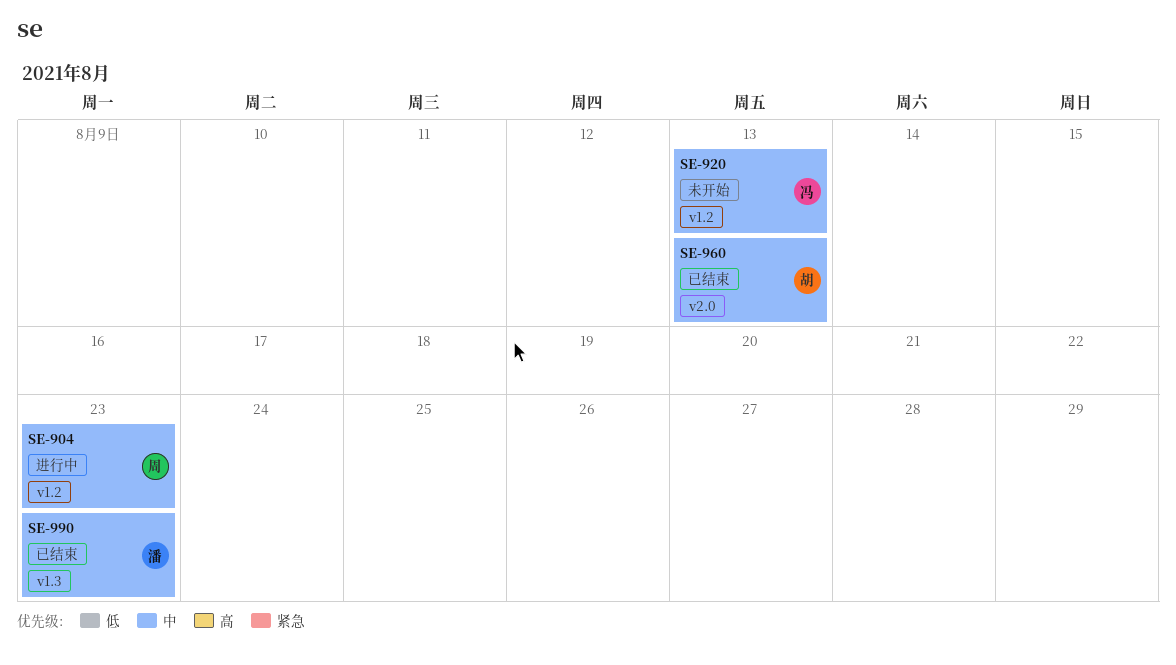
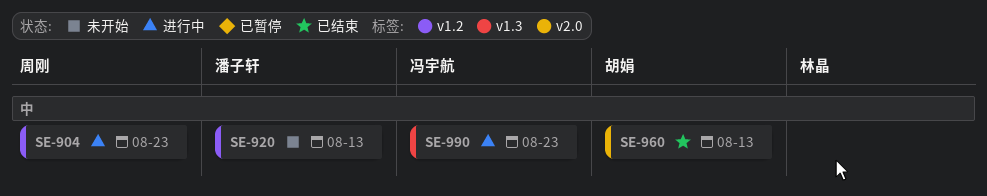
SE-920, owner: 冯宇航 -> 潘子轩
SE-990, status: 已结束 -> 进行中
SE-990, owner: 潘子轩 -> 冯宇航

